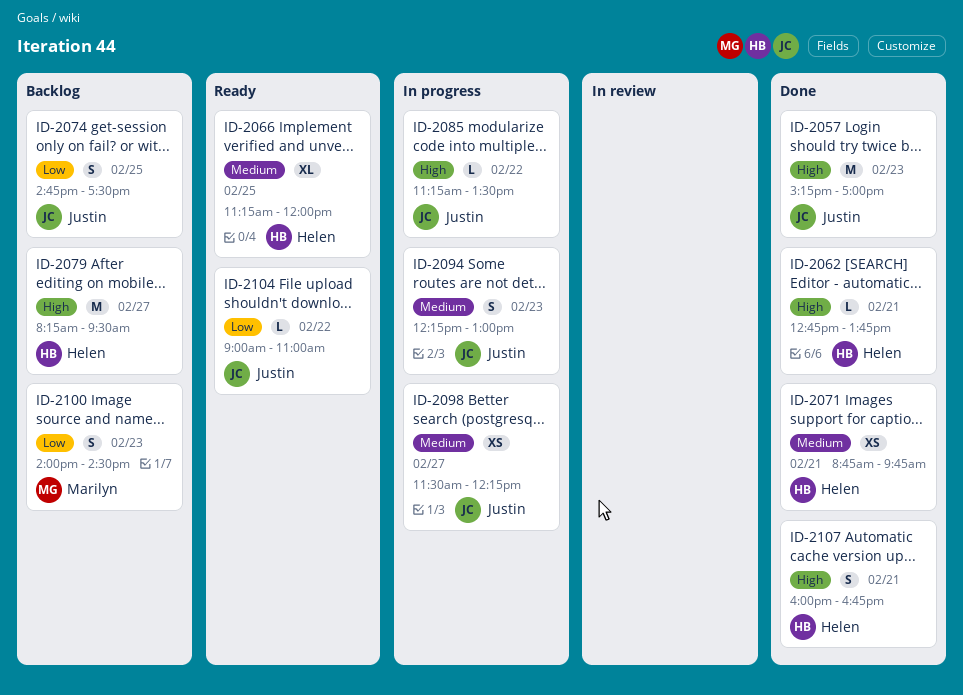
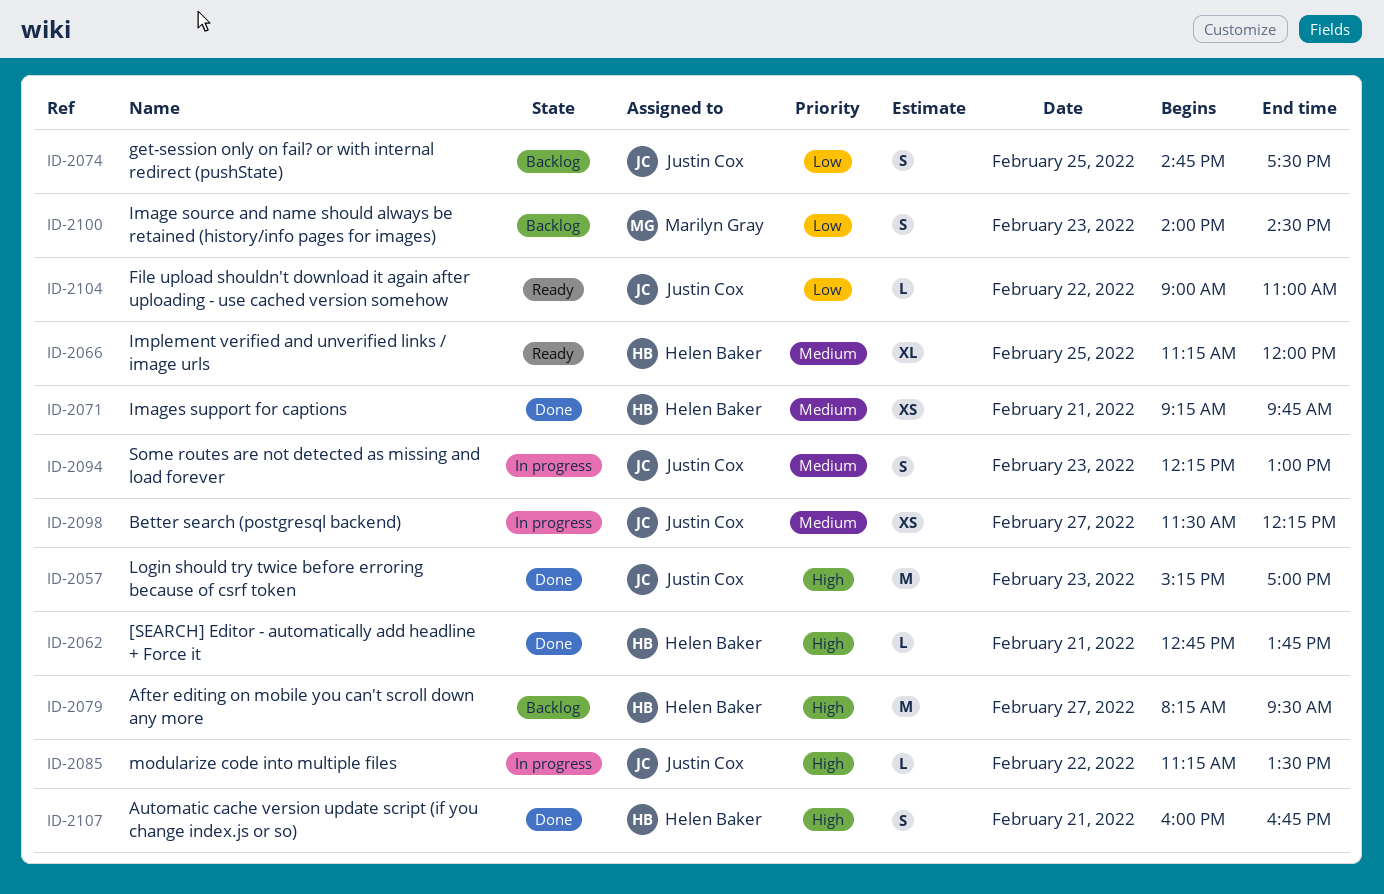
ID-2071, begins: 08:45 -> 09:15

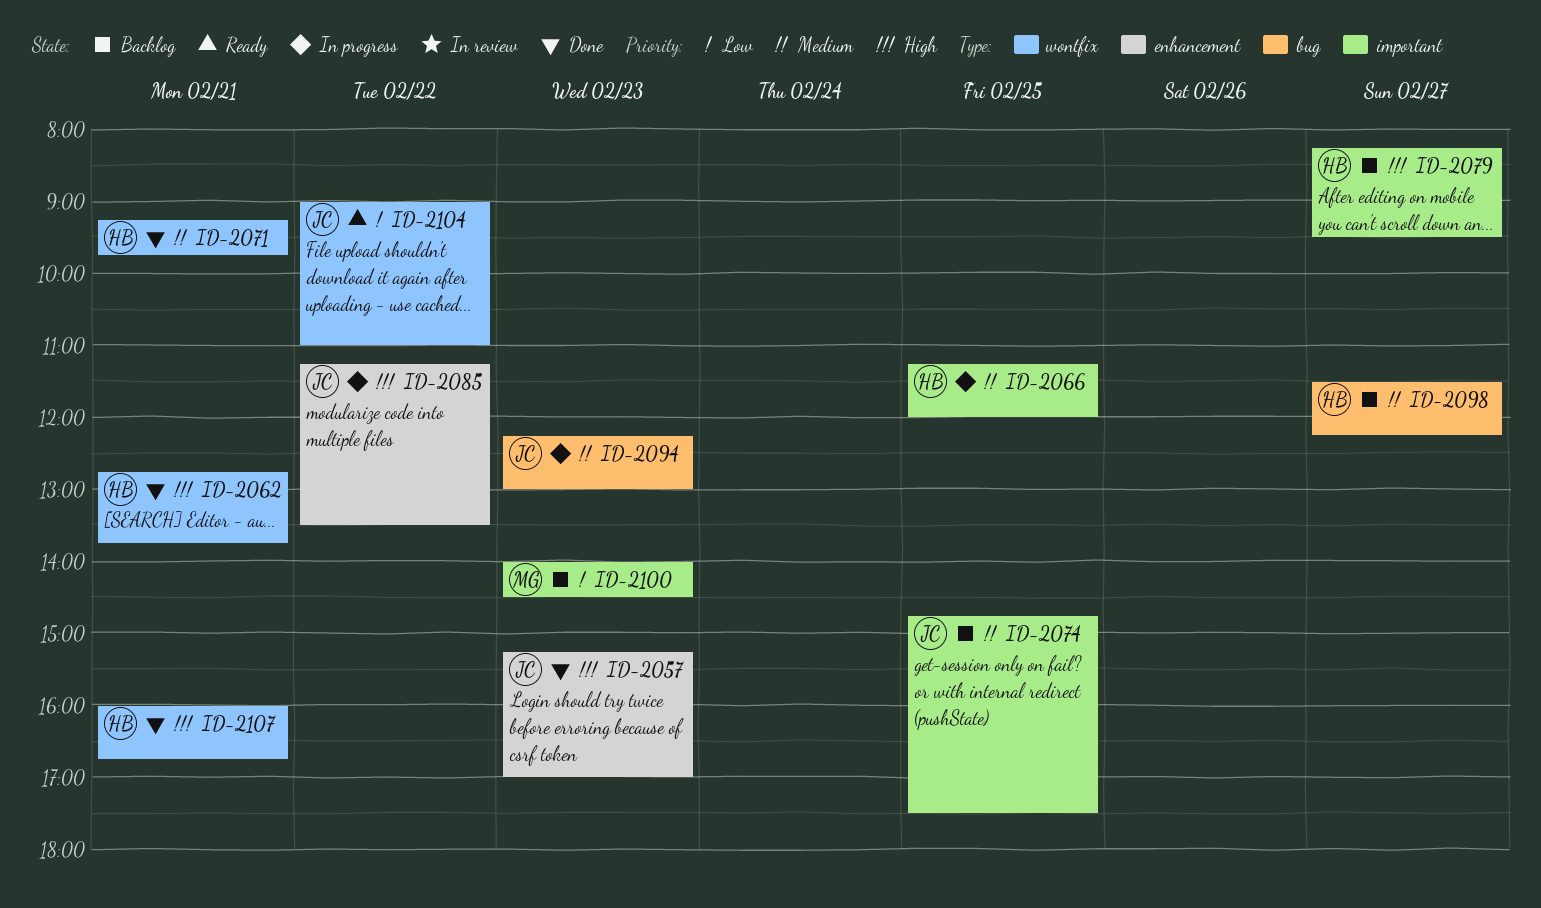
ID-2066, status: Ready -> In progress
ID-2074, priority: Low -> Medium
ID-2098, status: In progress -> Backlog
ID-2098, owner: Justin Cox -> Helen Baker

